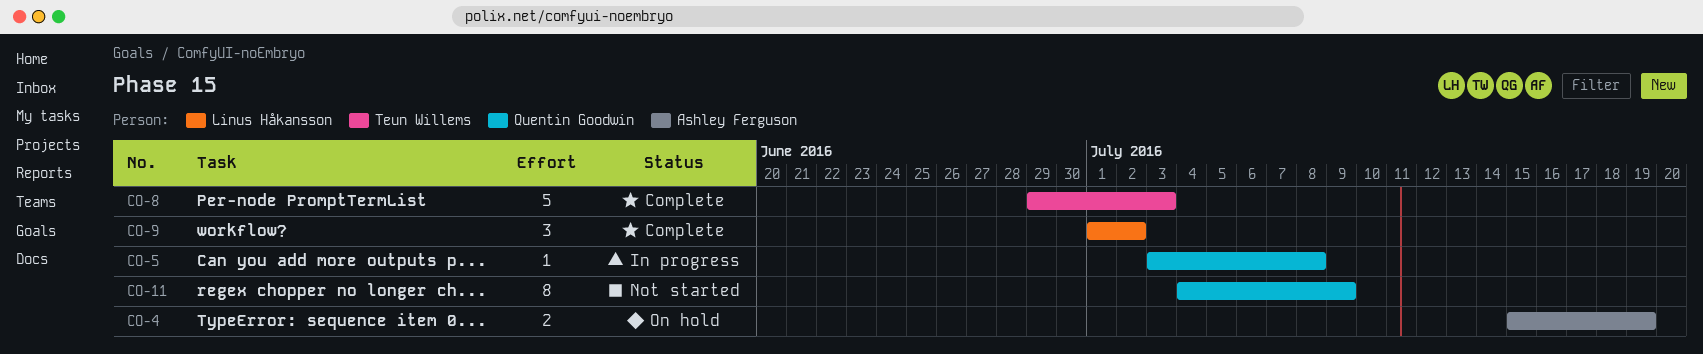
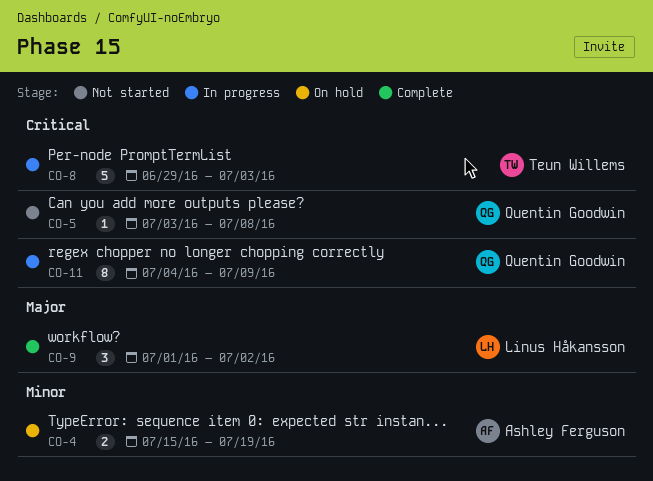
CO-5, status: In progress -> Not started
CO-8, status: Complete -> In progress
CO-11, status: Not started -> In progress

